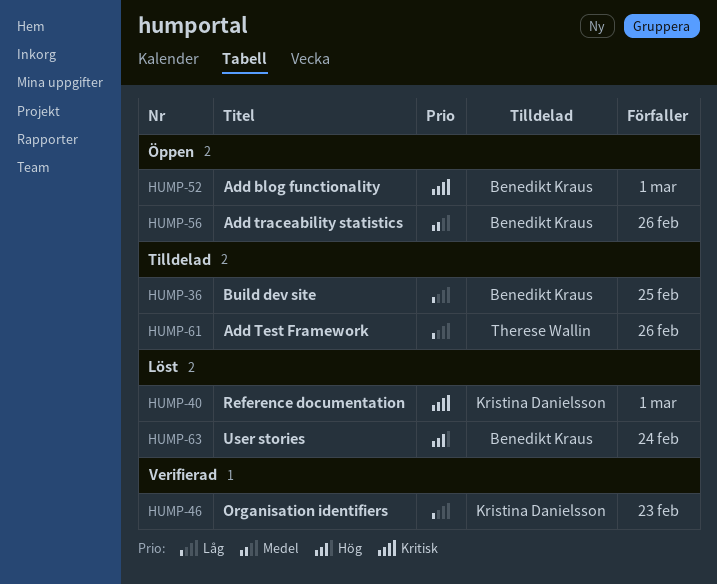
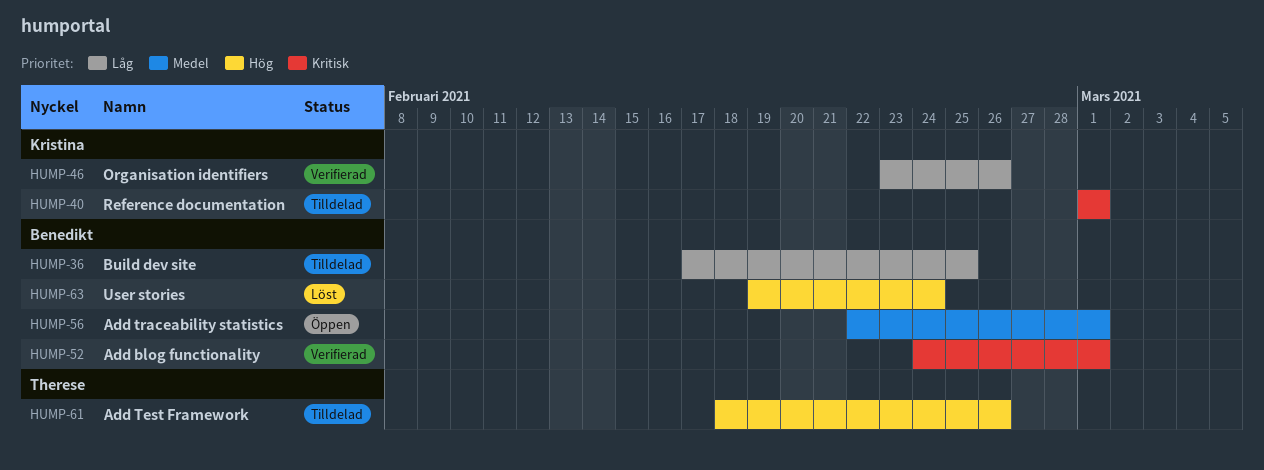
HUMP-40, status: Löst -> Tilldelad
HUMP-46, due: Feb 23 -> Feb 26
HUMP-52, status: Öppen -> Verifierad
HUMP-56, due: Feb 26 -> Mar 1
HUMP-61, priority: Låg -> Hög

